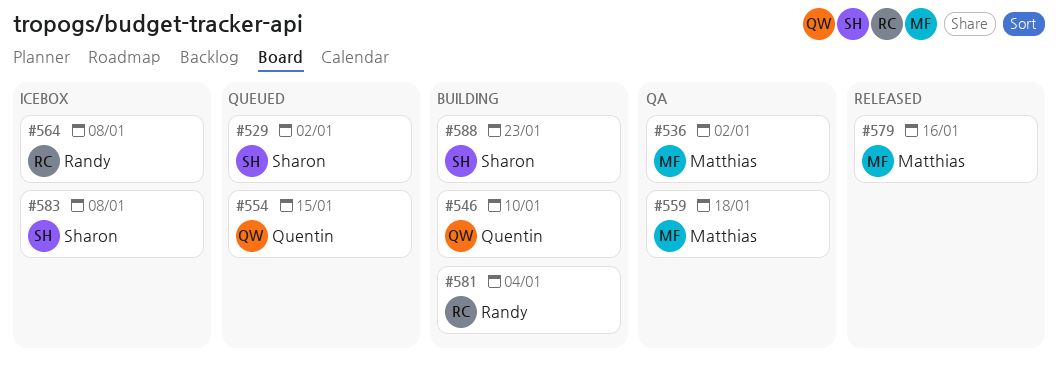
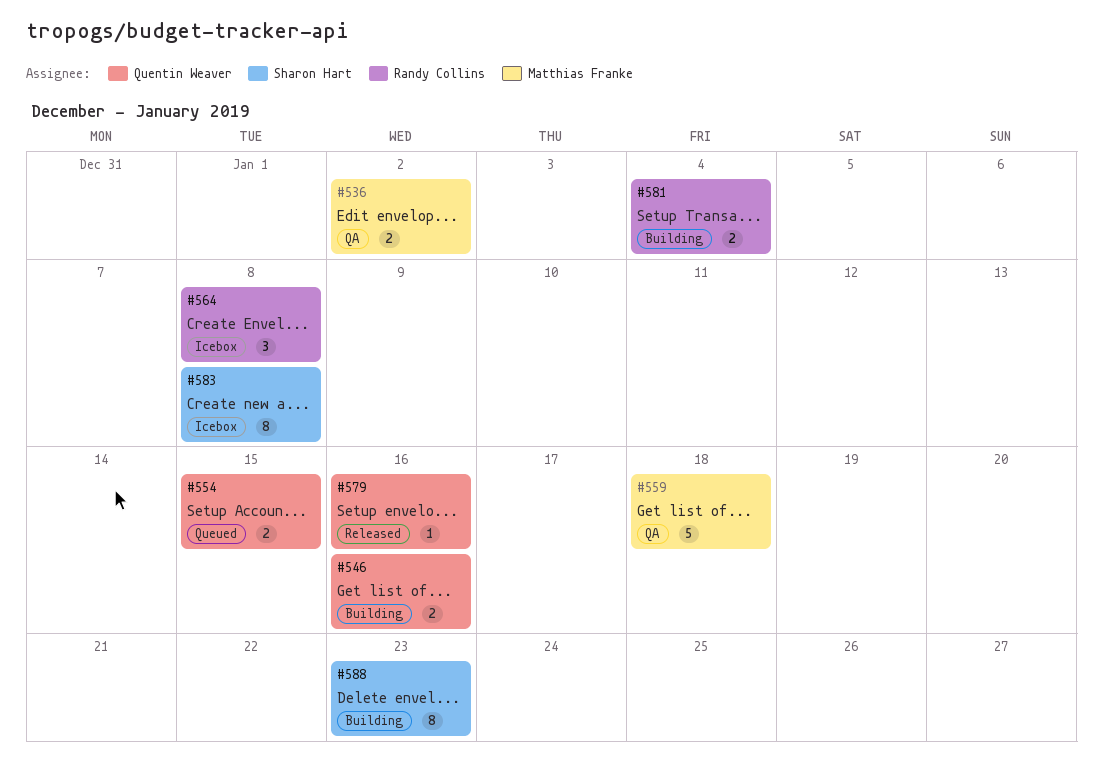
#529: present -> none
#546, due: Jan 10 -> Jan 16
#579, owner: Matthias Franke -> Quentin Weaver

